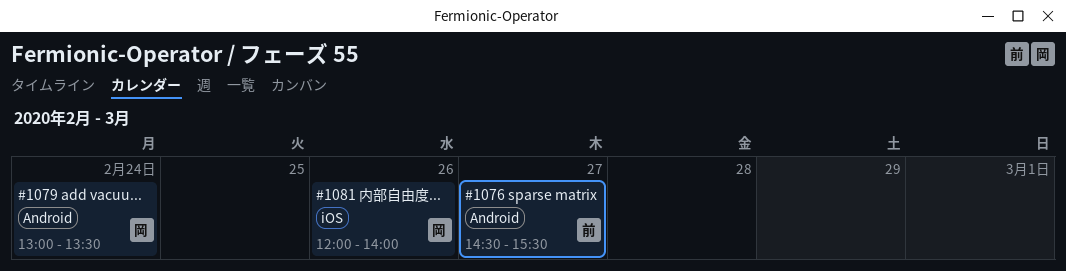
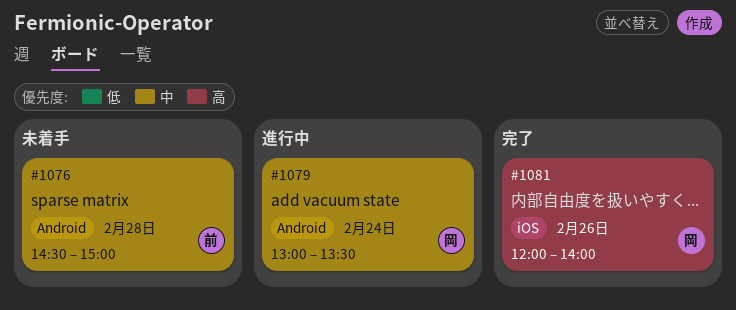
#1076, day: Feb 27 -> Feb 28
#1076, ends: 15:30 -> 15:00

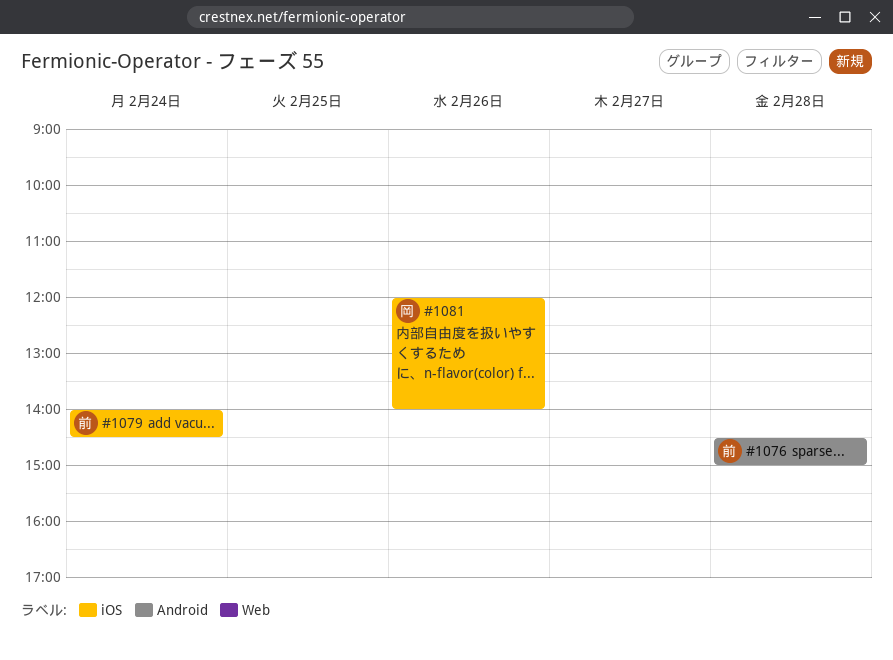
#1079, owner: 岡 -> 前
#1079, label: Android -> iOS
#1079, begins: 13:00 -> 14:00
#1079, ends: 13:30 -> 14:30

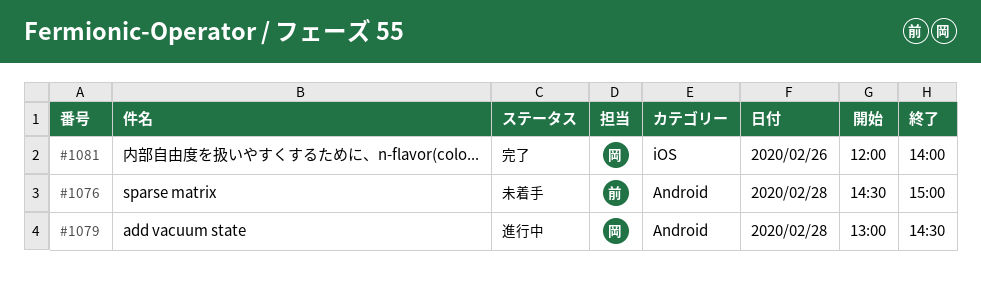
#1079, owner: 前 -> 岡
#1079, label: iOS -> Android
#1079, day: Feb 24 -> Feb 28
#1079, begins: 14:00 -> 13:00

